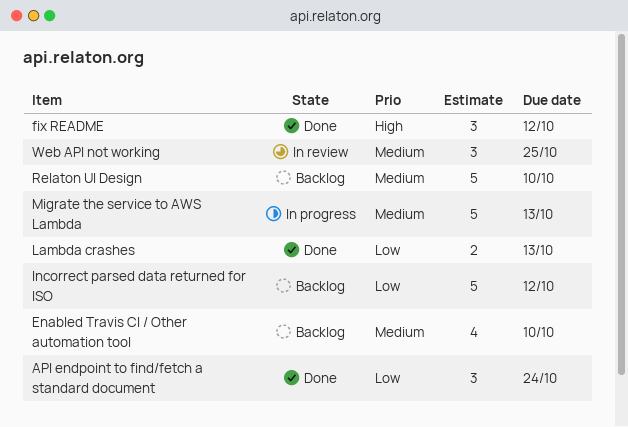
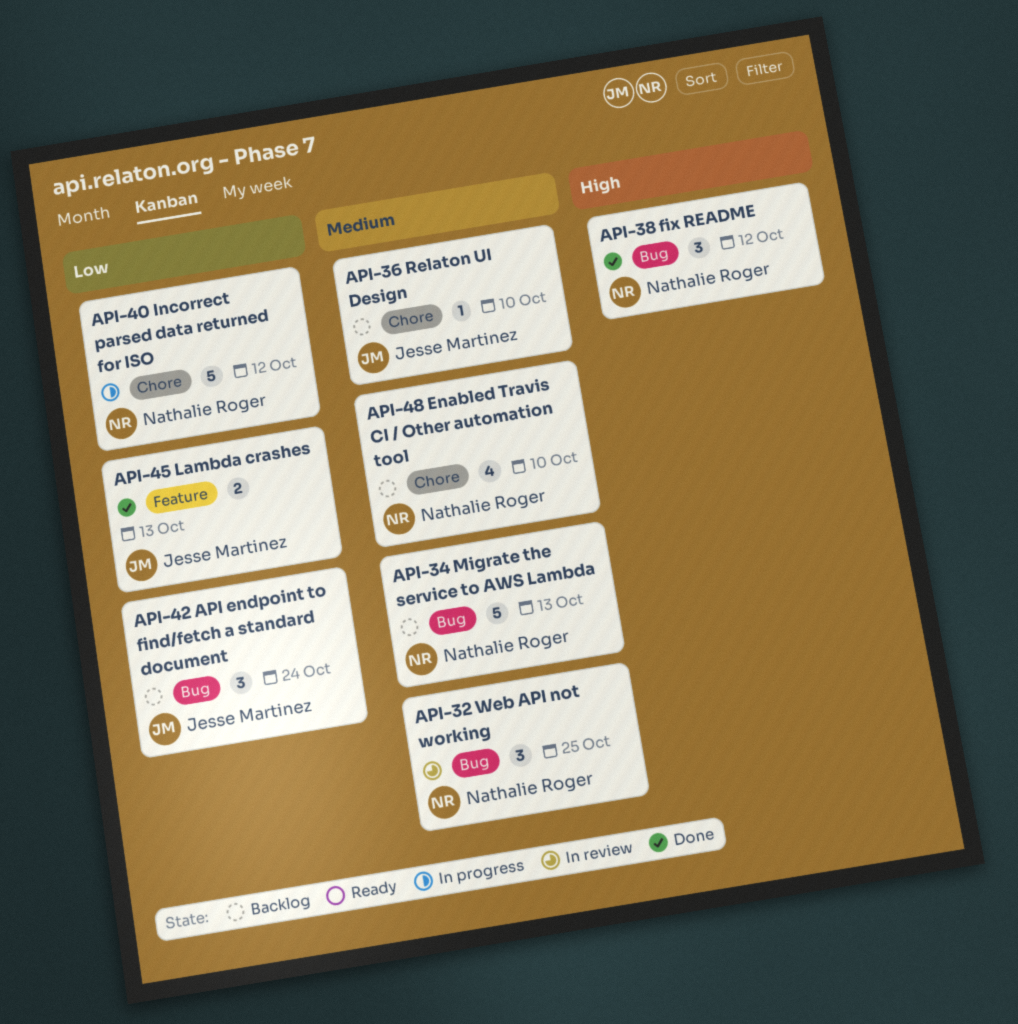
API endpoint to find/fetch a standard document, status: Done -> Backlog
Incorrect parsed data returned for ISO, status: Backlog -> In progress
Migrate the service to AWS Lambda, status: In progress -> Backlog
Relaton UI Design, estimate: 5 -> 1

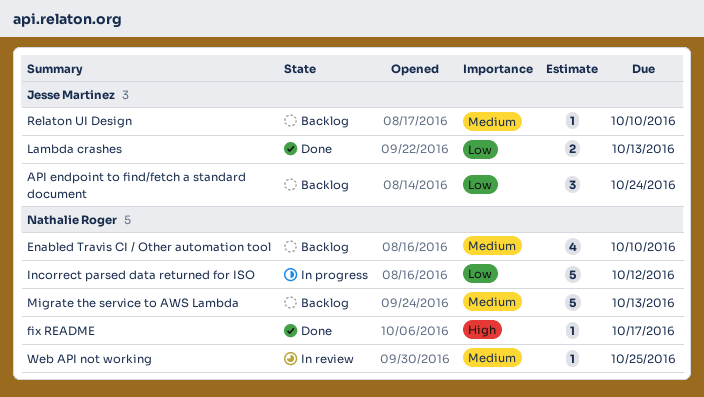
fix README, estimate: 3 -> 1
fix README, due: Oct 12 -> Oct 17
Web API not working, estimate: 3 -> 1

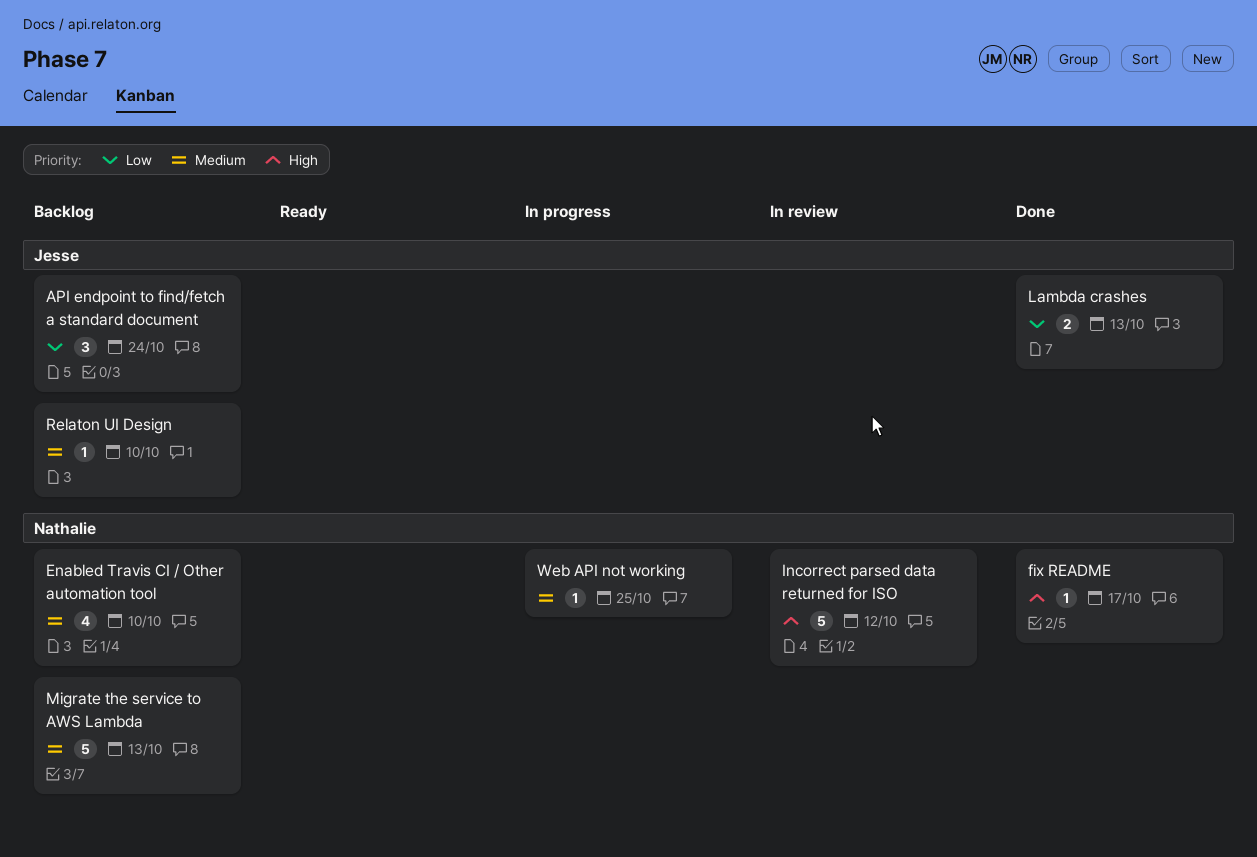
Incorrect parsed data returned for ISO, status: In progress -> In review
Incorrect parsed data returned for ISO, priority: Low -> High
Web API not working, status: In review -> In progress

